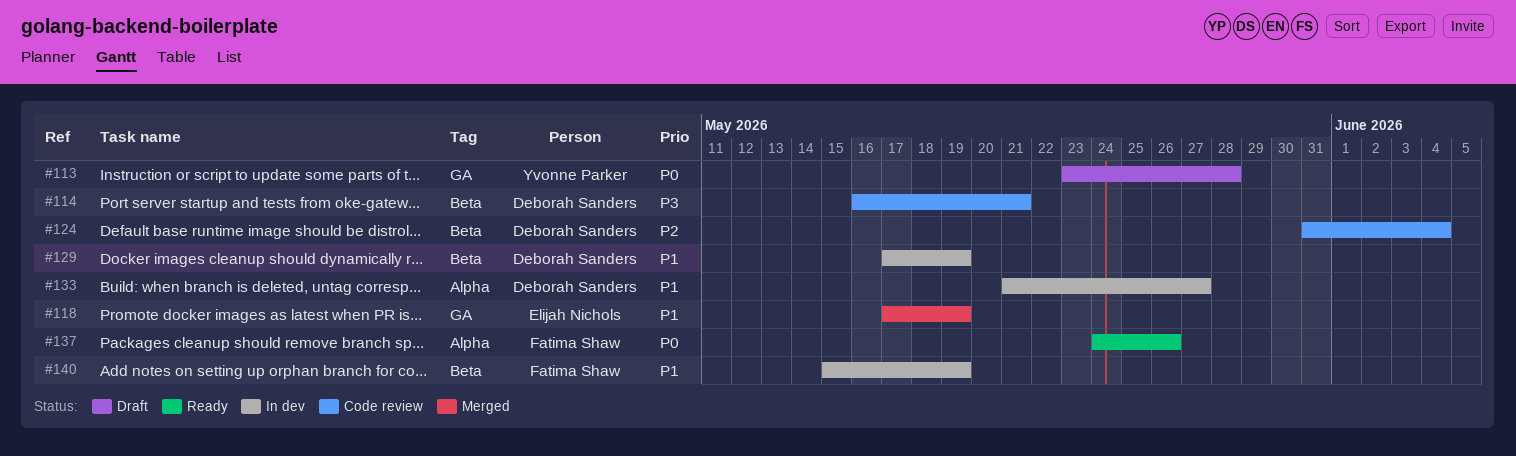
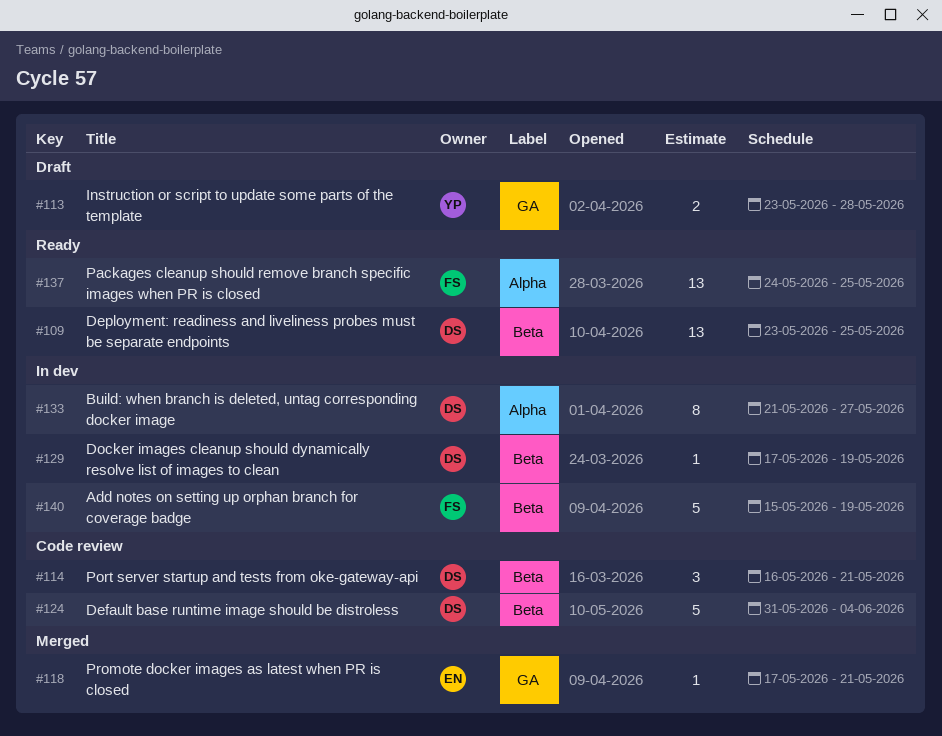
#109: none -> present
#118, due: May 19 -> May 21
#137, due: May 26 -> May 25

